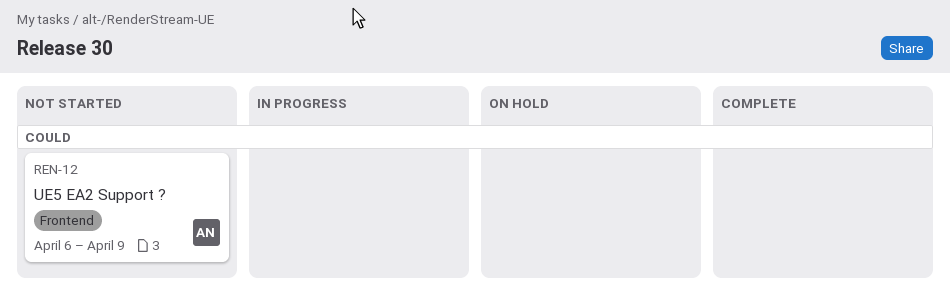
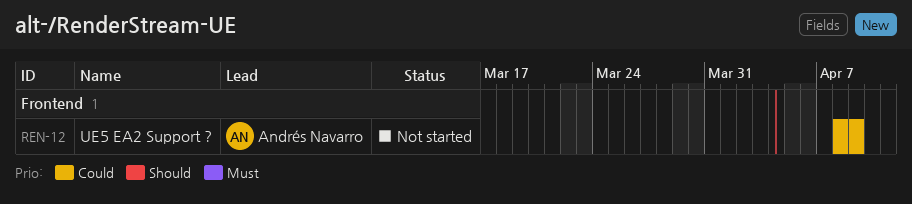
REN-12, start: Apr 6 -> Apr 8

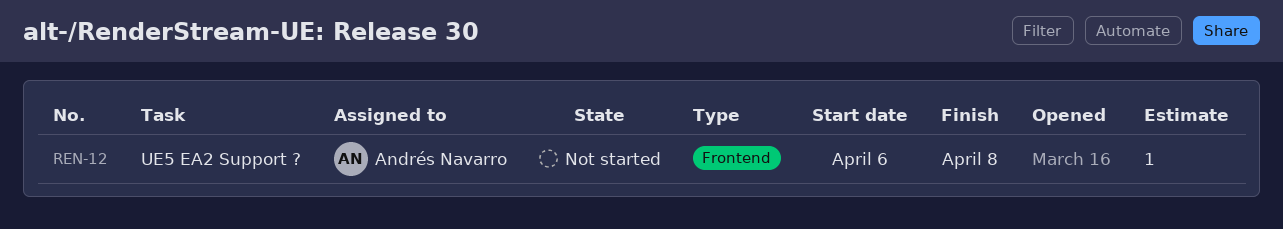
REN-12, start: Apr 8 -> Apr 6
REN-12, due: Apr 9 -> Apr 8

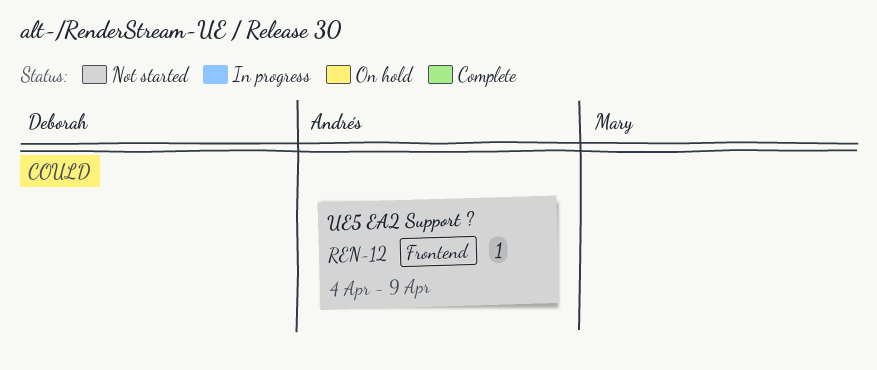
REN-12, start: Apr 6 -> Apr 4
REN-12, due: Apr 8 -> Apr 9

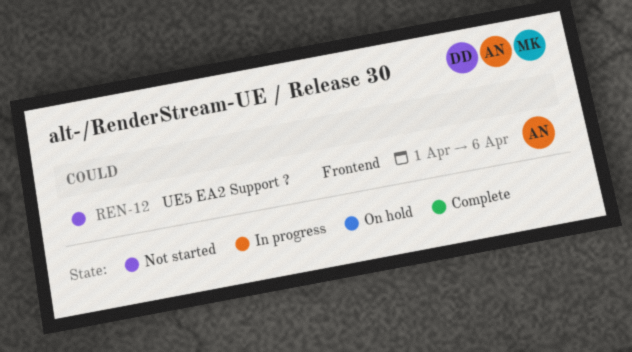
REN-12, start: Apr 4 -> Apr 1
REN-12, due: Apr 9 -> Apr 6

